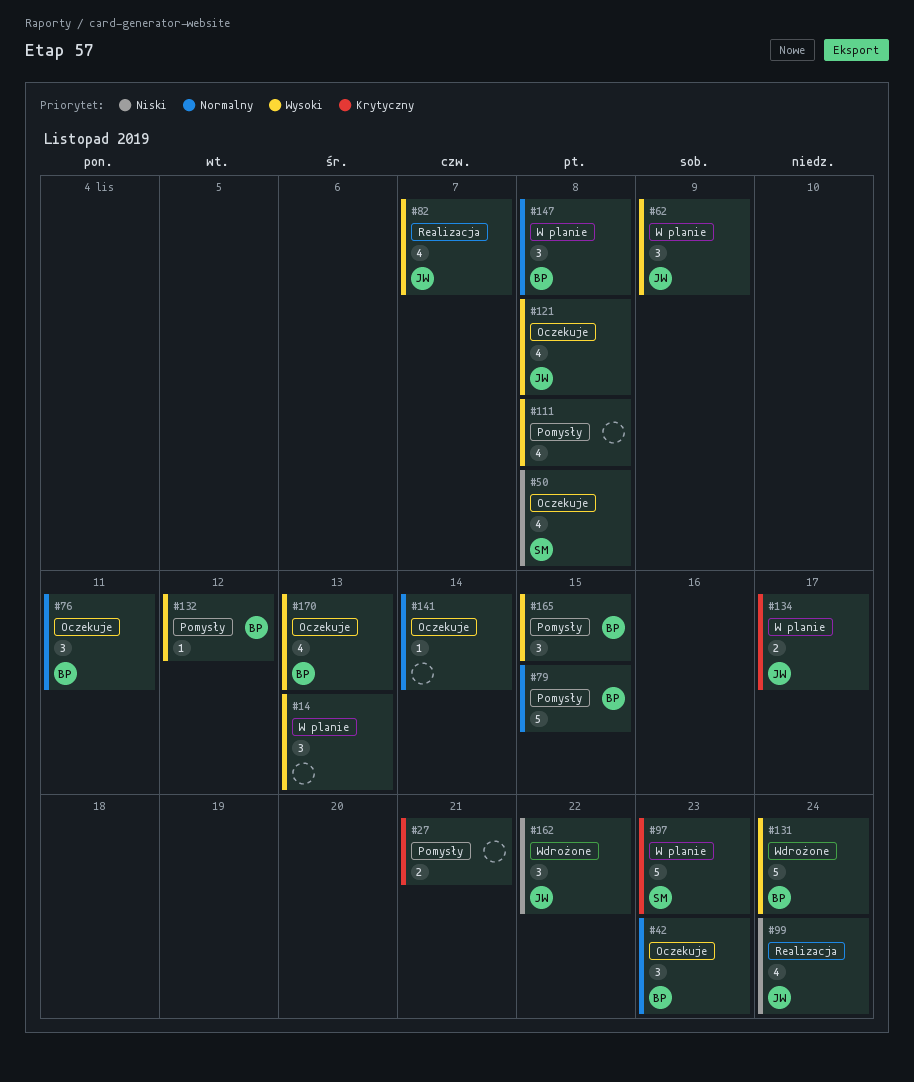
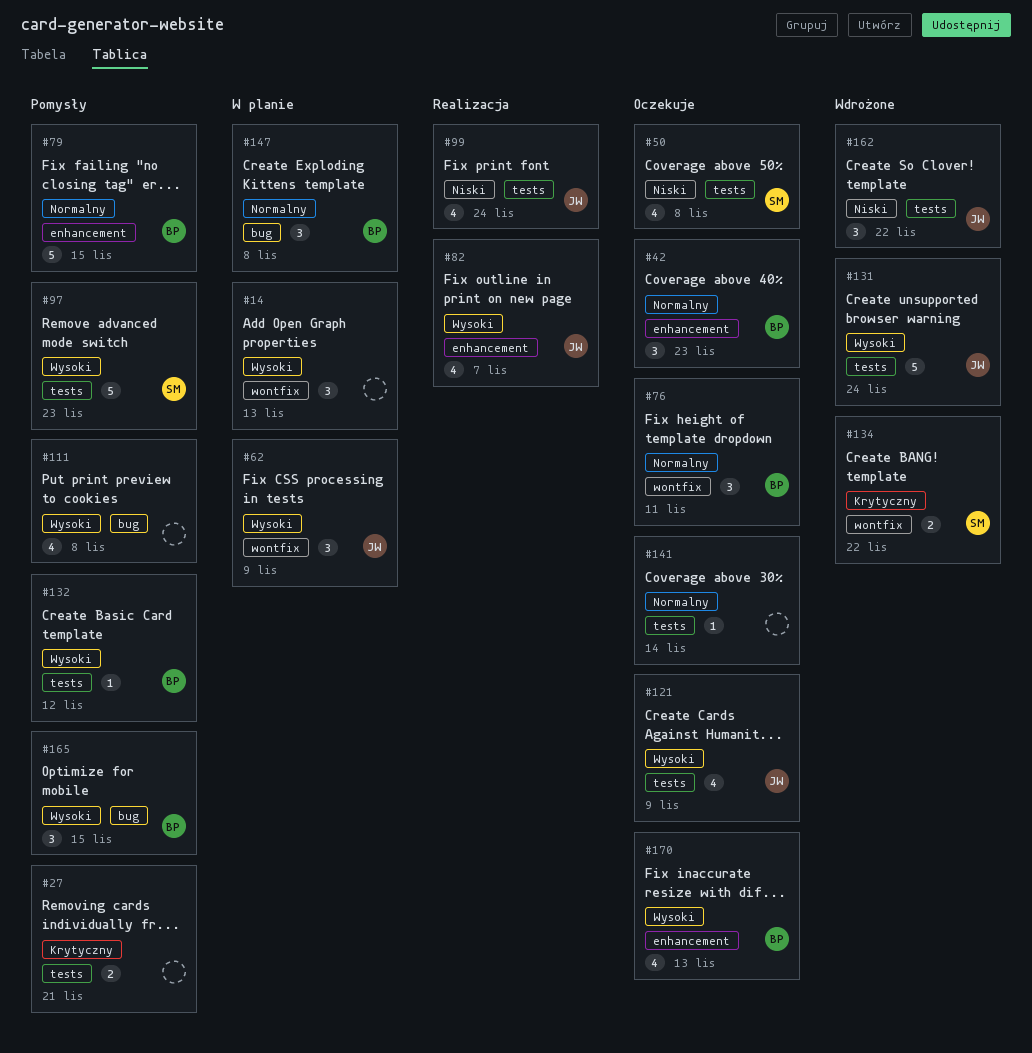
#97, status: W planie -> Pomysły
#97, priority: Krytyczny -> Wysoki
#121, due: Nov 8 -> Nov 9
#131, owner: BP -> JW
#134, status: W planie -> Wdrożone
#134, owner: JW -> SM
#134, due: Nov 17 -> Nov 22

